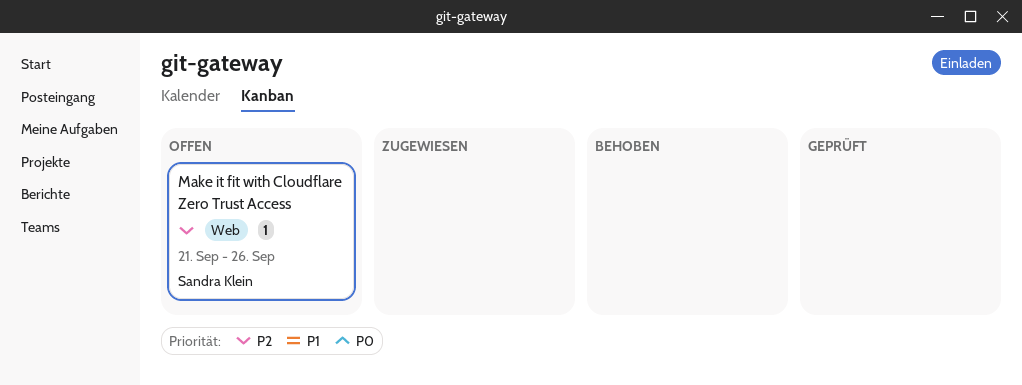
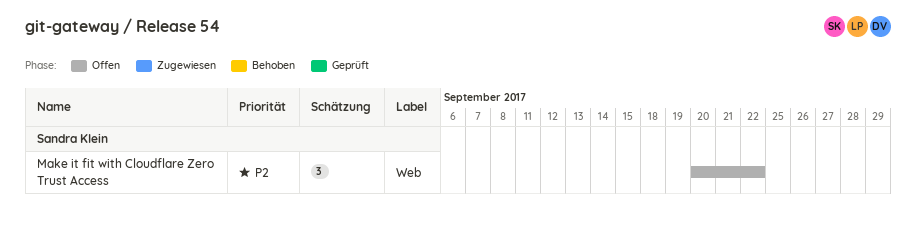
Make it fit with Cloudflare Zero Trust Access, estimate: 1 -> 3
Make it fit with Cloudflare Zero Trust Access, start: Sep 21 -> Sep 20
Make it fit with Cloudflare Zero Trust Access, due: Sep 26 -> Sep 22

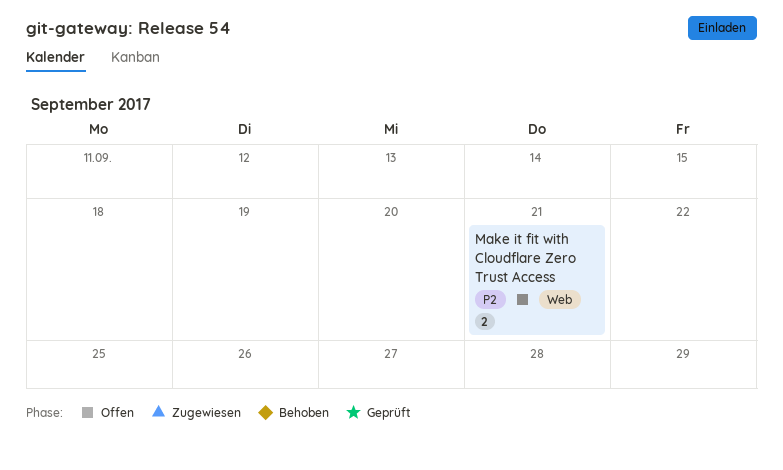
Make it fit with Cloudflare Zero Trust Access, estimate: 3 -> 2
Make it fit with Cloudflare Zero Trust Access, due: Sep 22 -> Sep 21

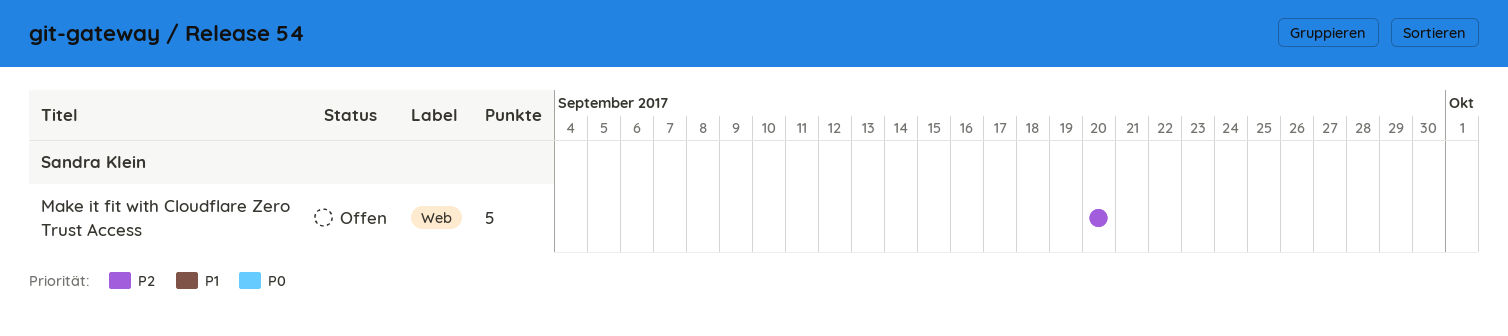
Make it fit with Cloudflare Zero Trust Access, estimate: 2 -> 5
Make it fit with Cloudflare Zero Trust Access, due: Sep 21 -> Sep 20

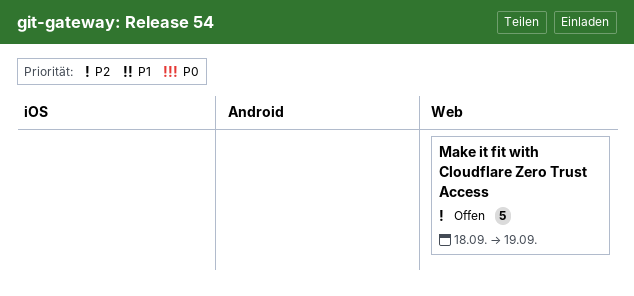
Make it fit with Cloudflare Zero Trust Access, start: Sep 20 -> Sep 18
Make it fit with Cloudflare Zero Trust Access, due: Sep 20 -> Sep 19

